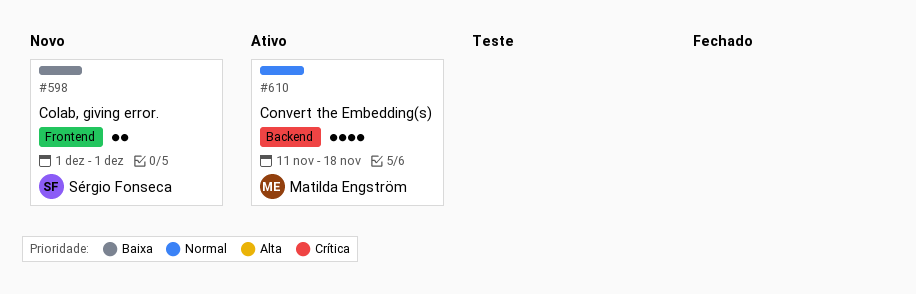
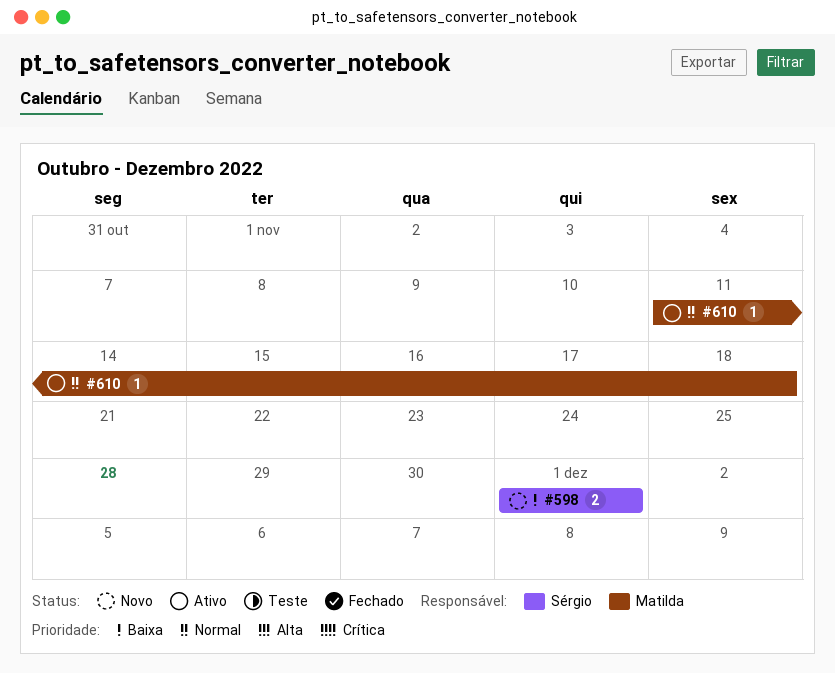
#610, estimate: 4 -> 1

